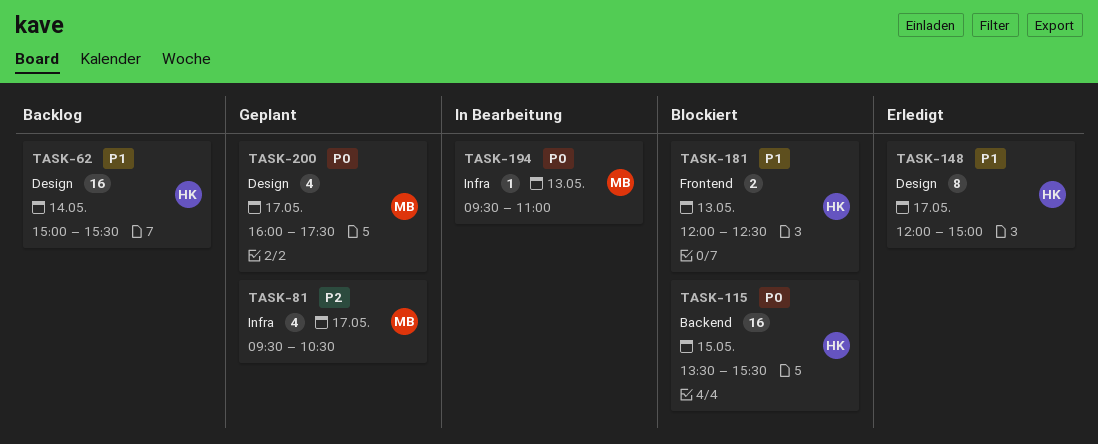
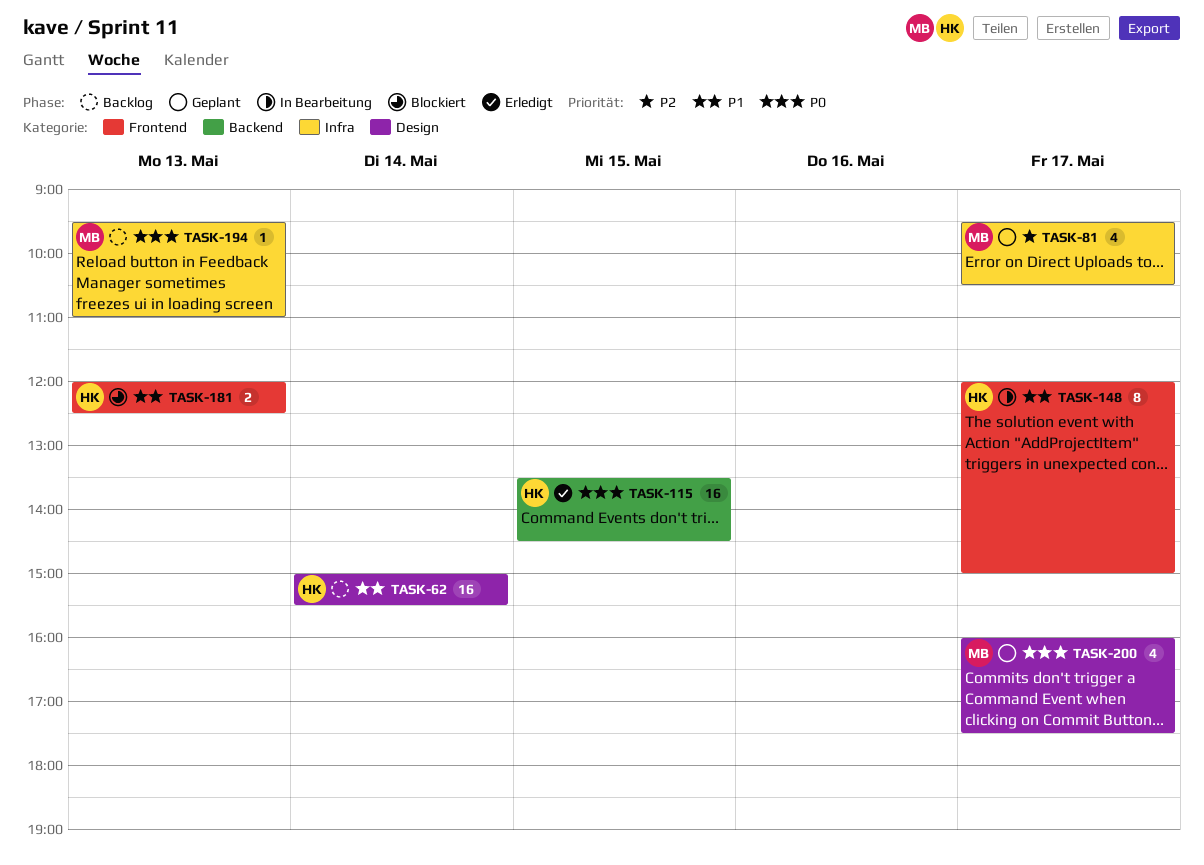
TASK-115, status: Blockiert -> Erledigt
TASK-115, ends: 15:30 -> 14:30
TASK-148, status: Erledigt -> In Bearbeitung
TASK-148, label: Design -> Frontend
TASK-194, status: In Bearbeitung -> Backlog

